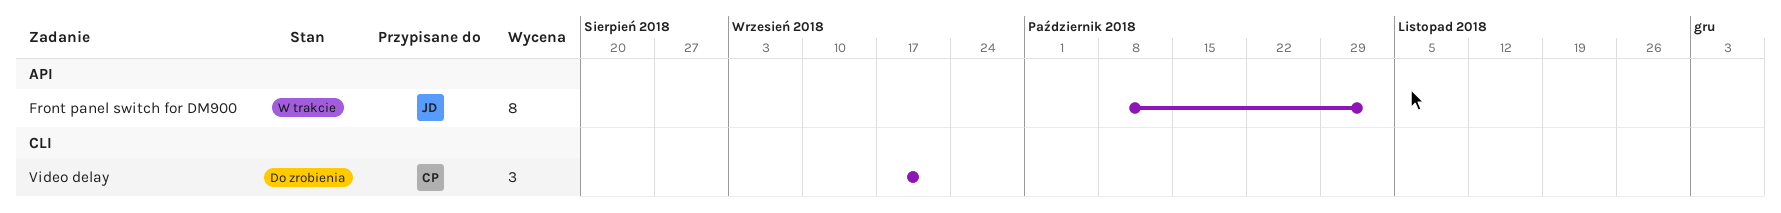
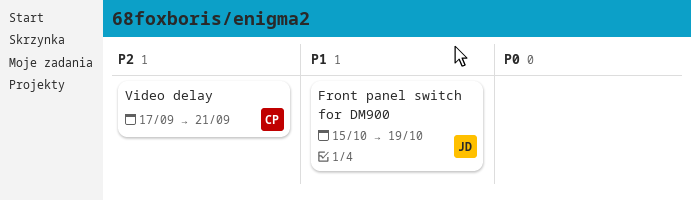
Front panel switch for DM900, start: Oct 8 -> Oct 15
Front panel switch for DM900, due: Nov 2 -> Oct 19

